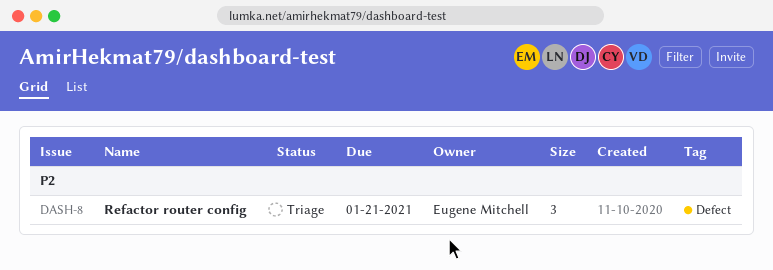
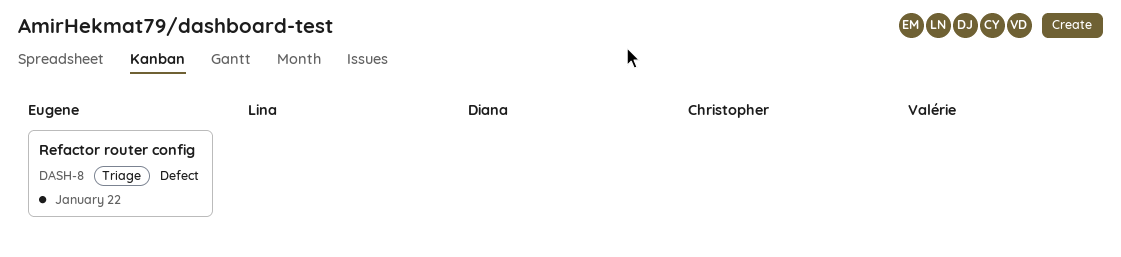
DASH-8, estimate: 3 -> 1
DASH-8, due: Jan 21 -> Jan 22

